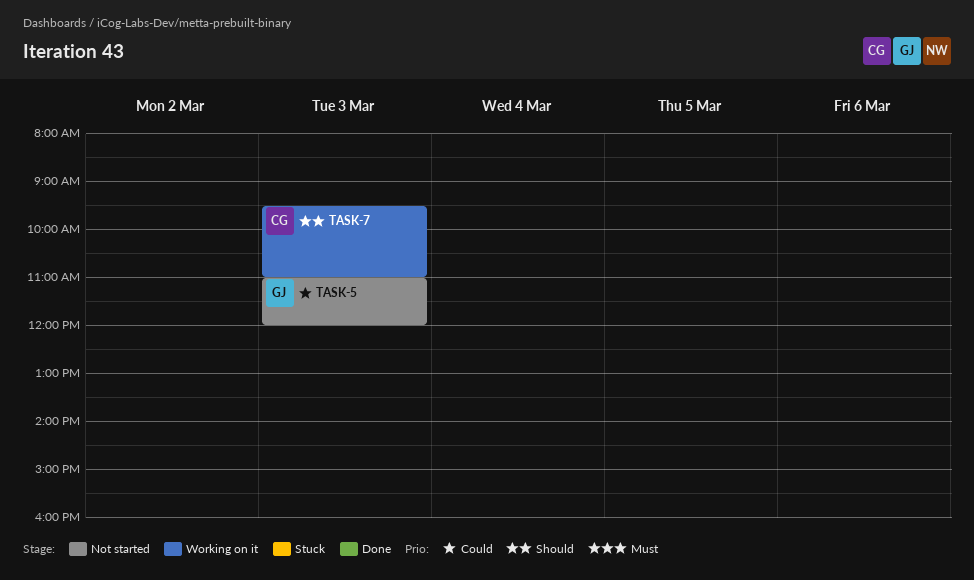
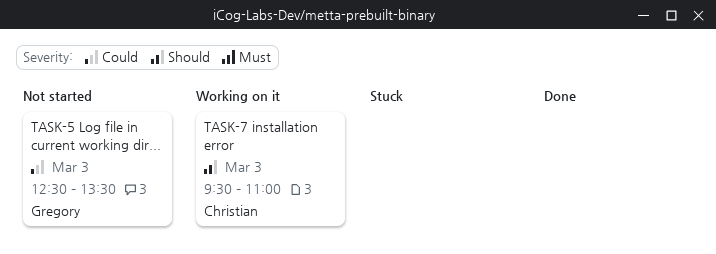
TASK-5, begins: 11:00 -> 12:30
TASK-5, ends: 12:00 -> 13:30

